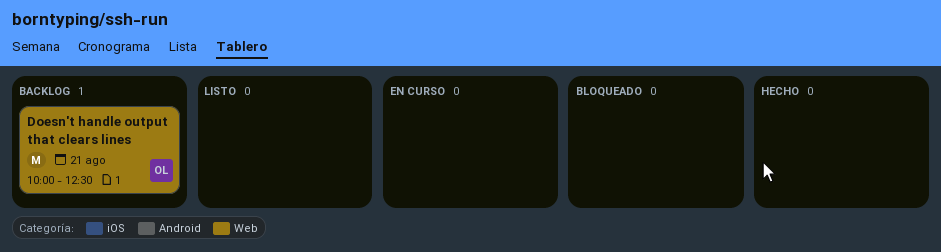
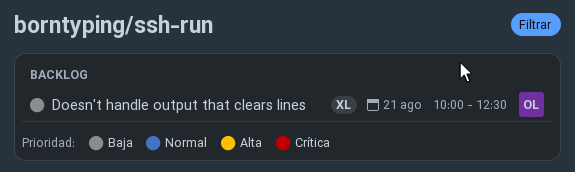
Doesn't handle output that clears lines, estimate: M -> XL

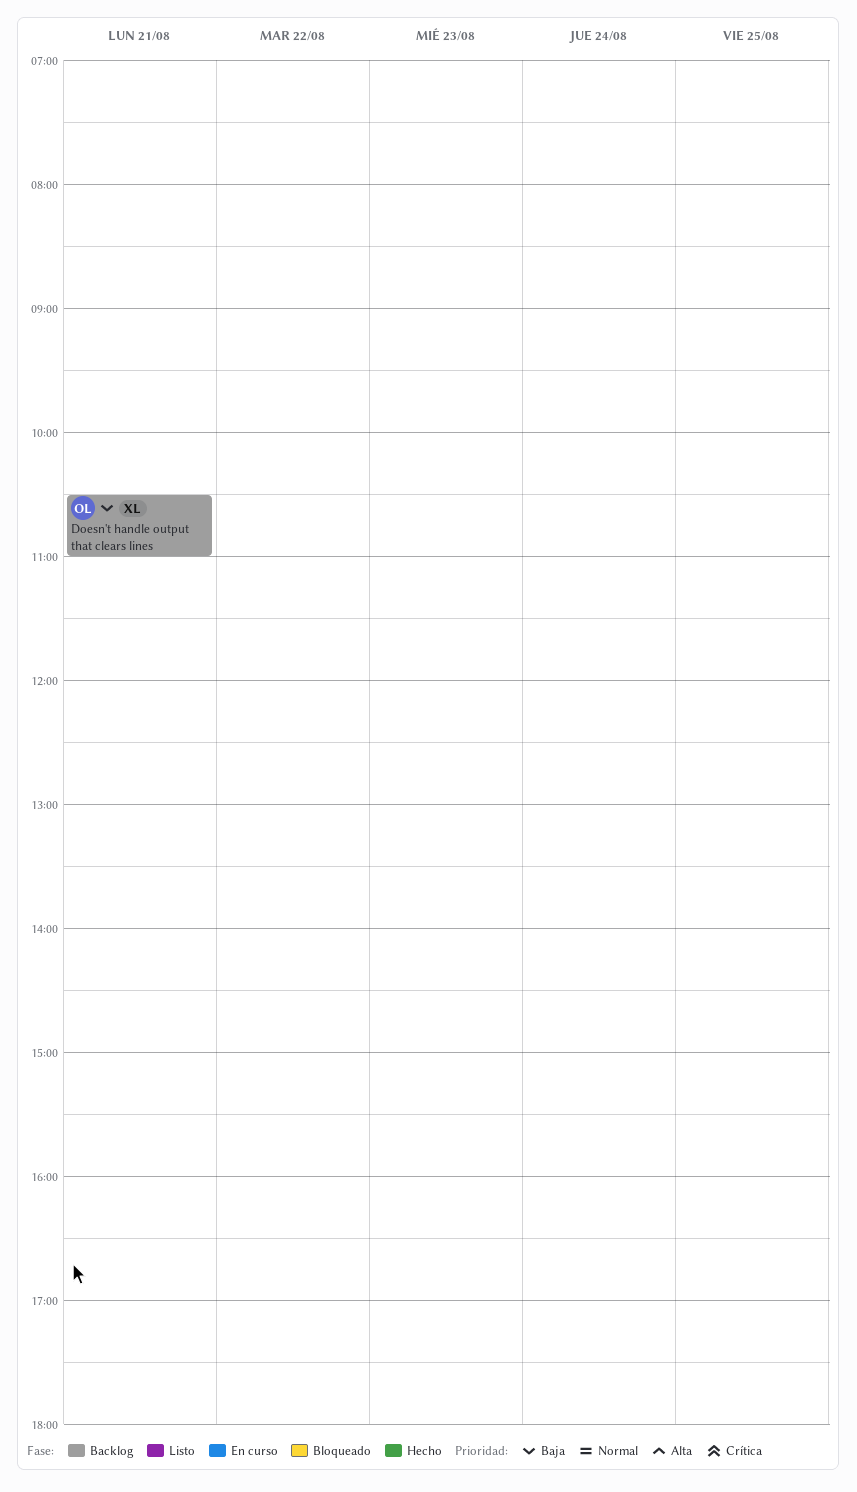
Doesn't handle output that clears lines, begins: 10:00 -> 10:30
Doesn't handle output that clears lines, ends: 12:30 -> 11:00

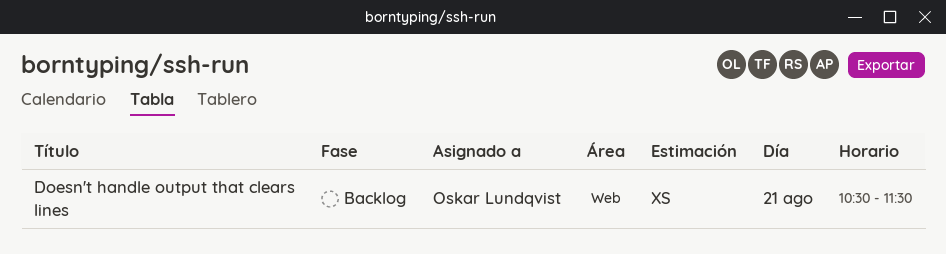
Doesn't handle output that clears lines, estimate: XL -> XS
Doesn't handle output that clears lines, ends: 11:00 -> 11:30

